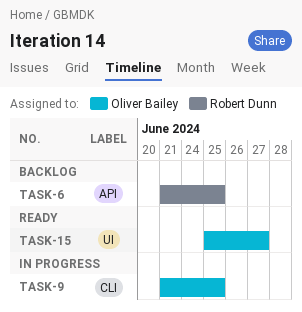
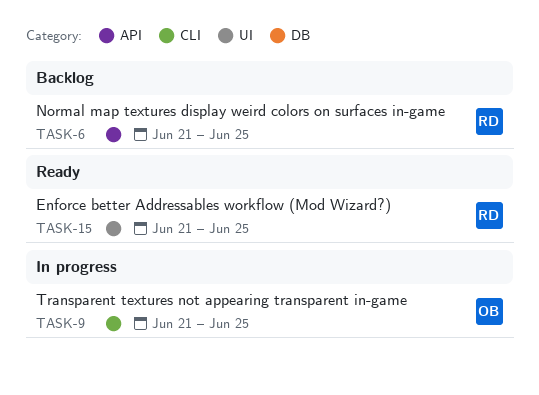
TASK-15, owner: Oliver Bailey -> Robert Dunn
TASK-15, start: Jun 25 -> Jun 21
TASK-15, due: Jun 27 -> Jun 25

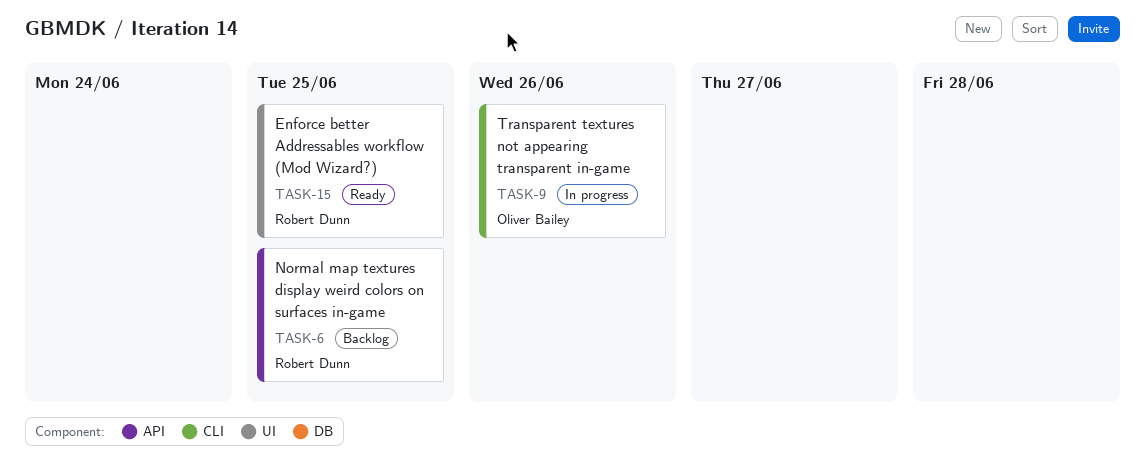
TASK-9, due: Jun 25 -> Jun 26

